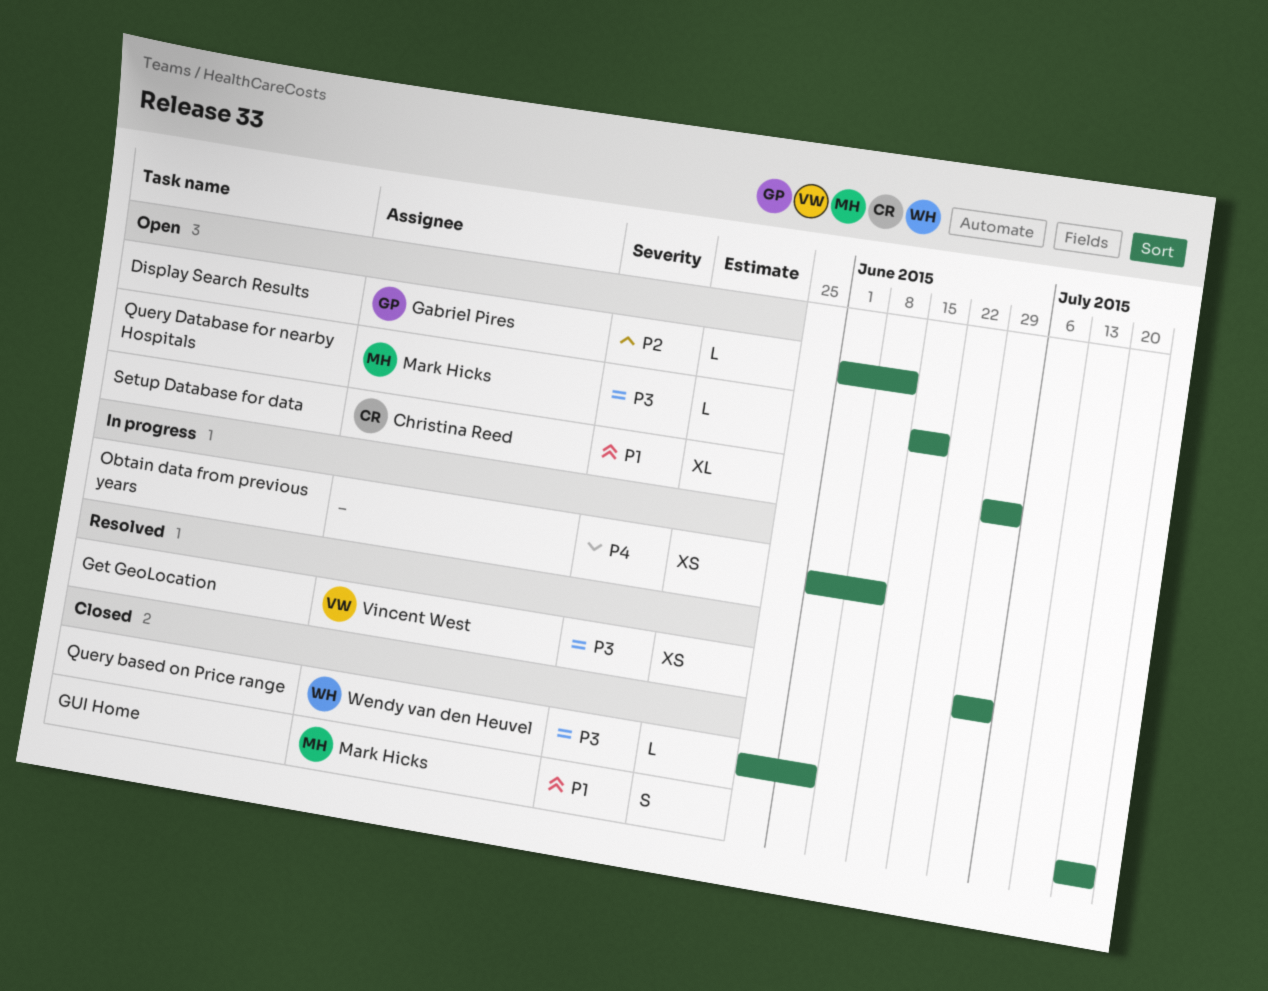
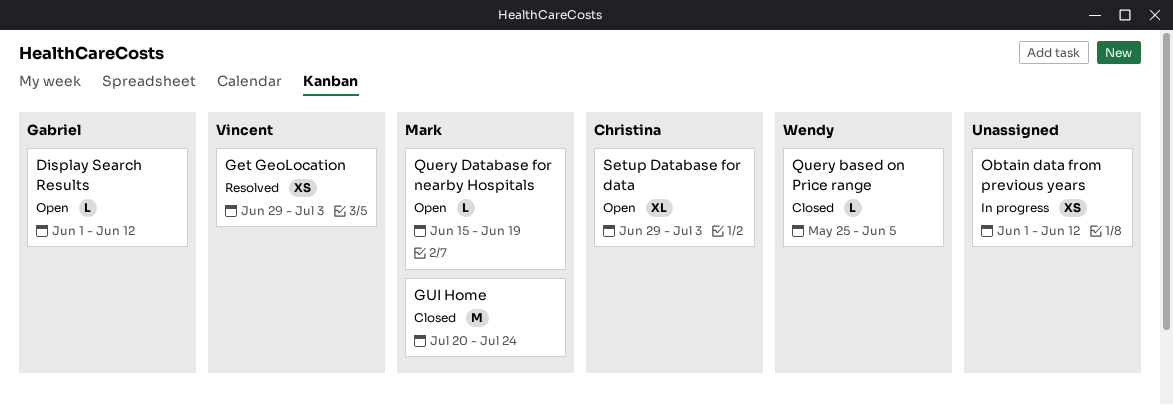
GUI Home, estimate: S -> M

